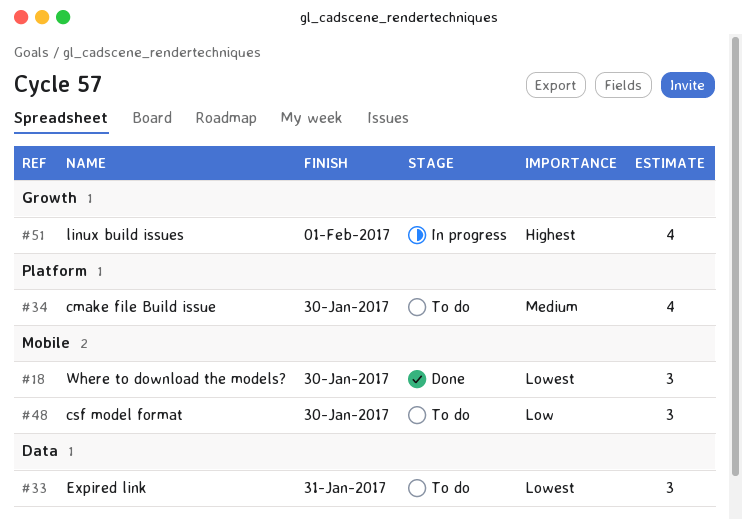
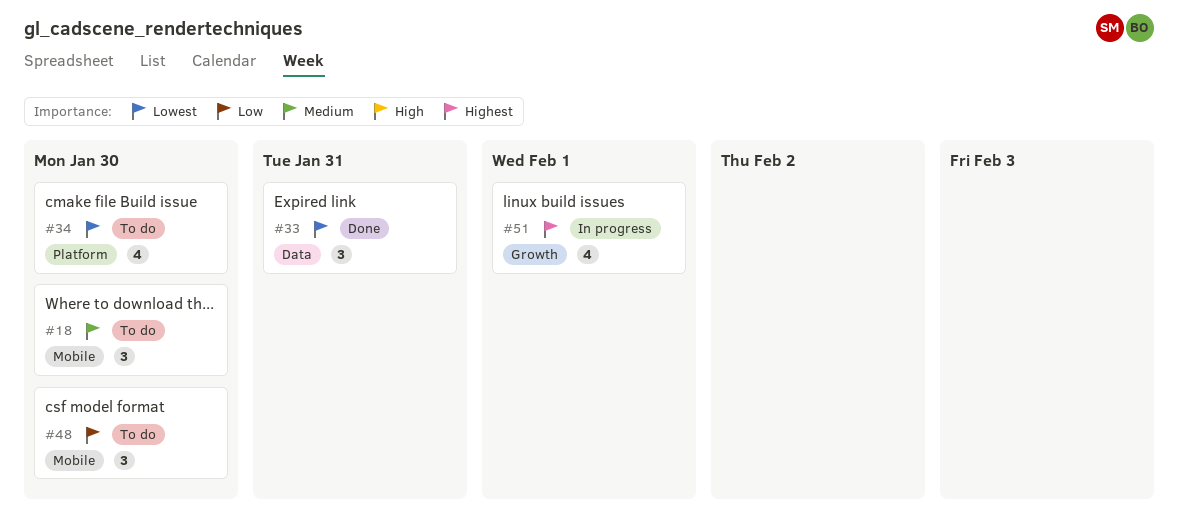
#18, status: Done -> To do
#18, priority: Lowest -> Medium
#33, status: To do -> Done
#34, priority: Medium -> Lowest

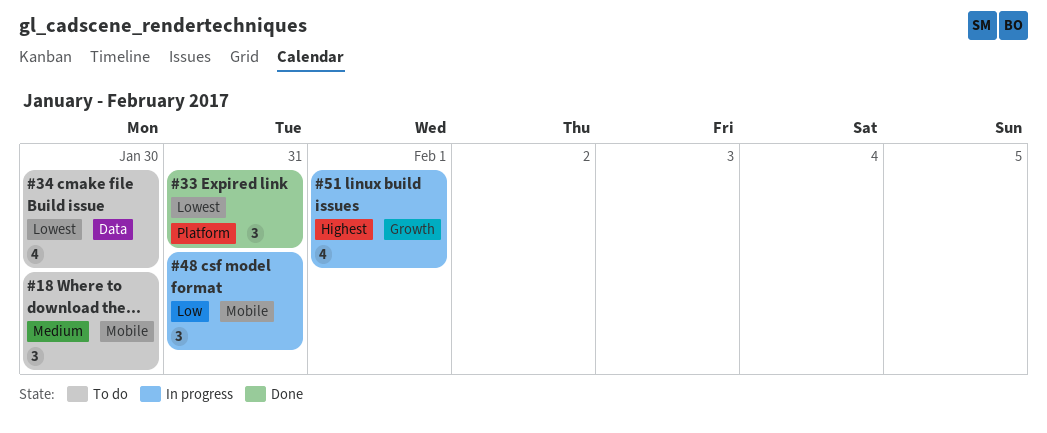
#33, label: Data -> Platform
#34, label: Platform -> Data
#48, status: To do -> In progress
#48, due: Jan 30 -> Jan 31

